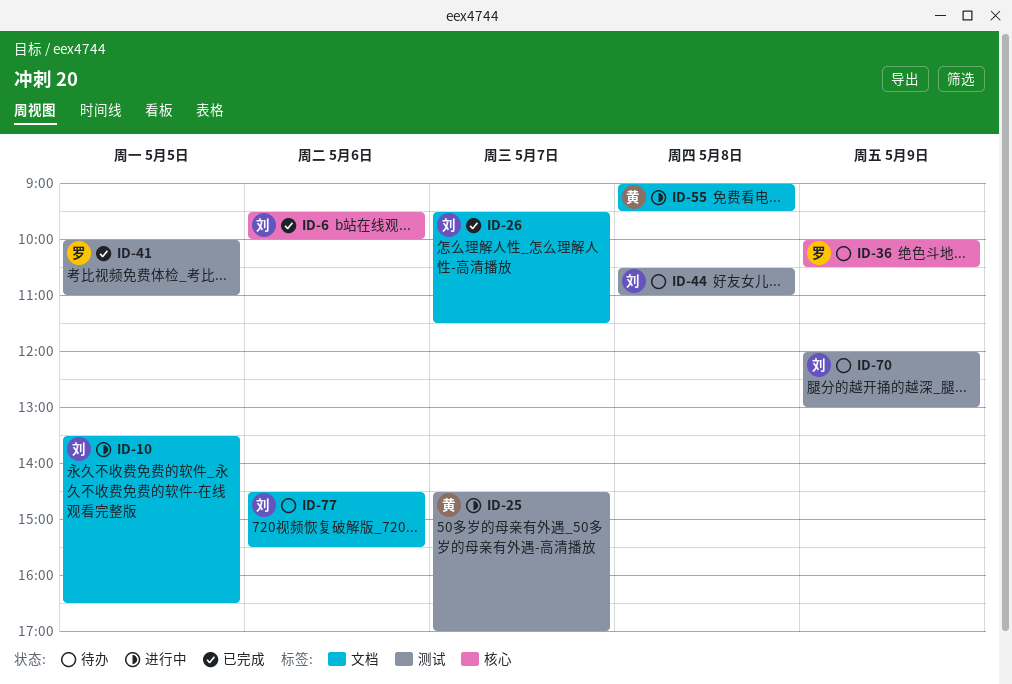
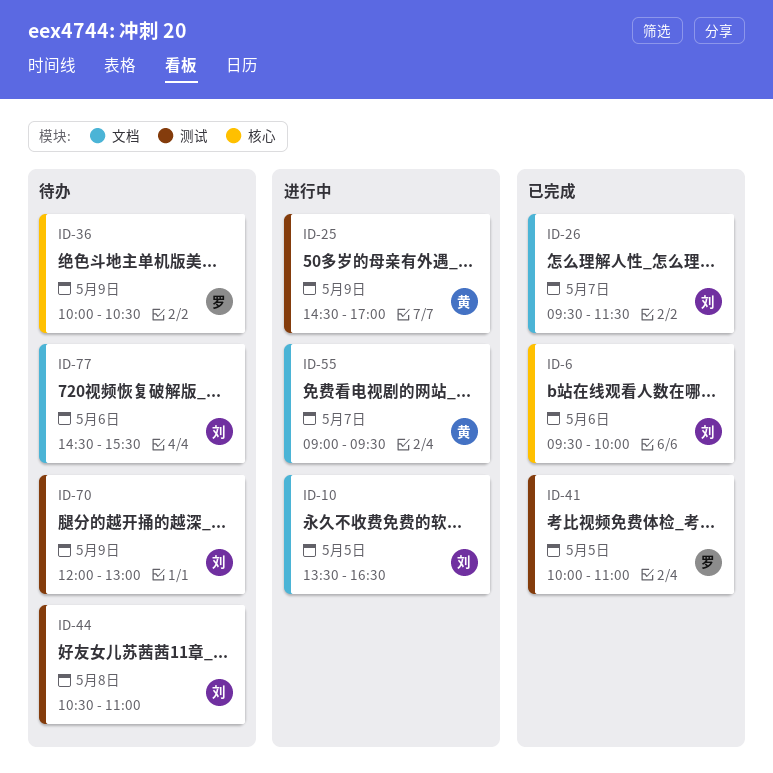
ID-25, day: May 7 -> May 9
ID-55, day: May 8 -> May 7

